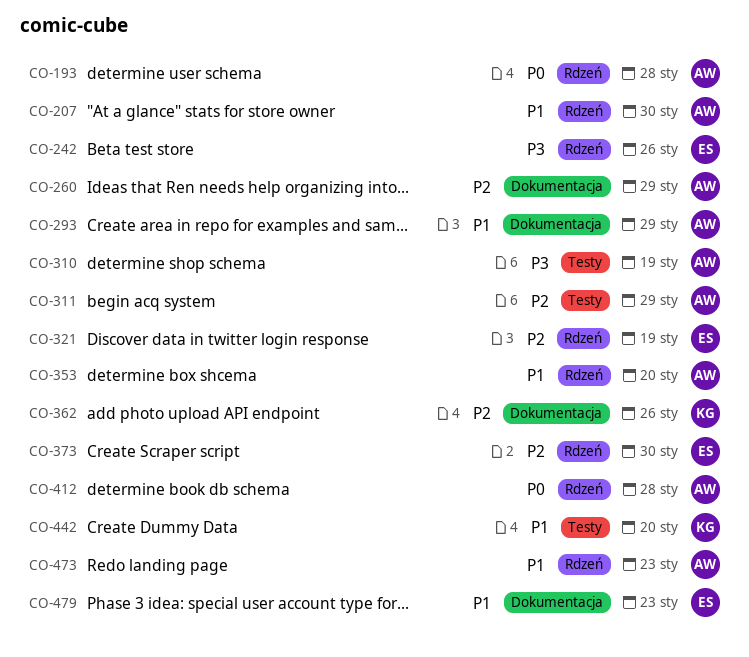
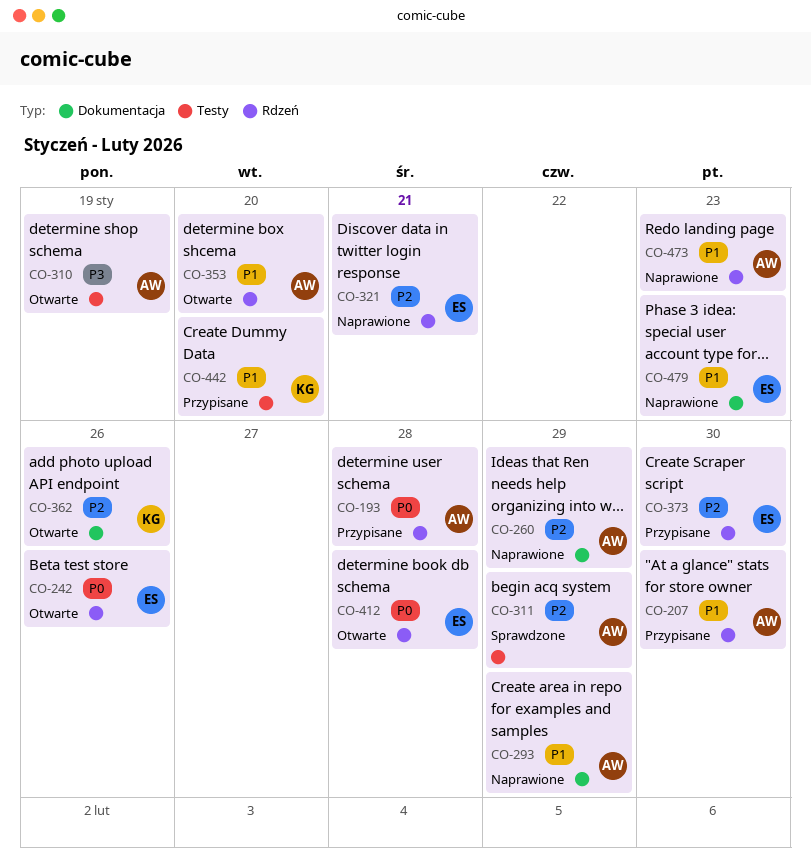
CO-242, priority: P3 -> P0
CO-321, due: Jan 19 -> Jan 21
CO-412, owner: AW -> ES

